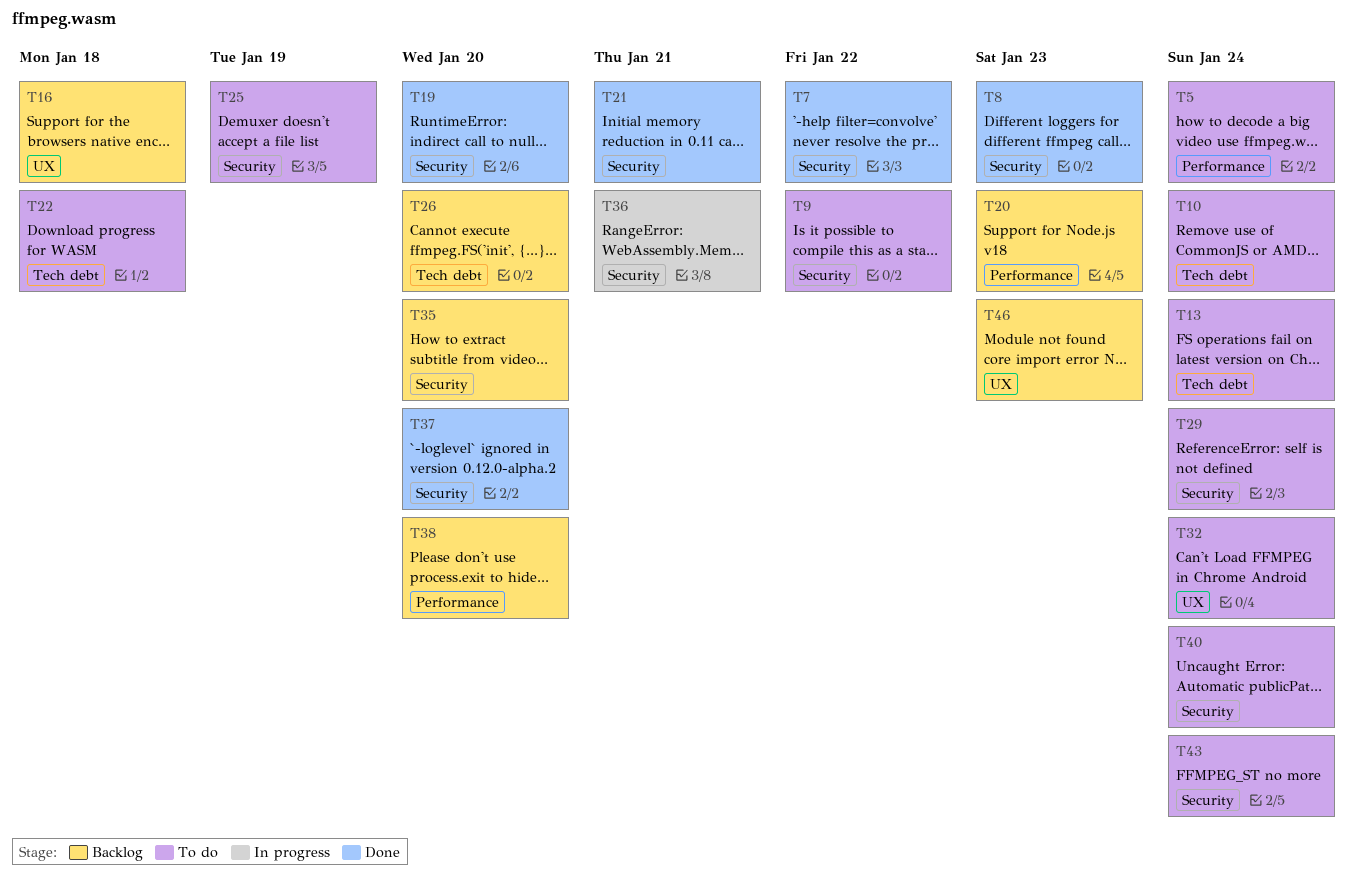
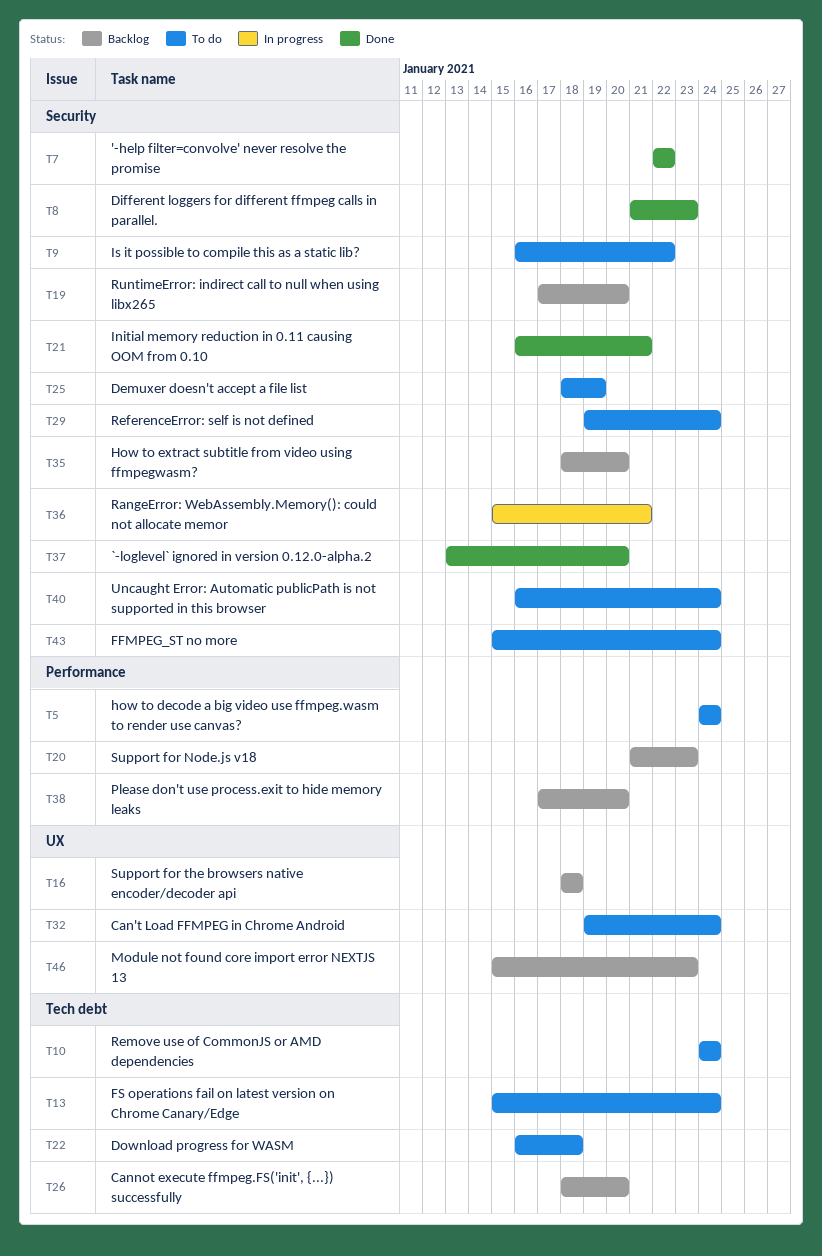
T19, status: Done -> Backlog

